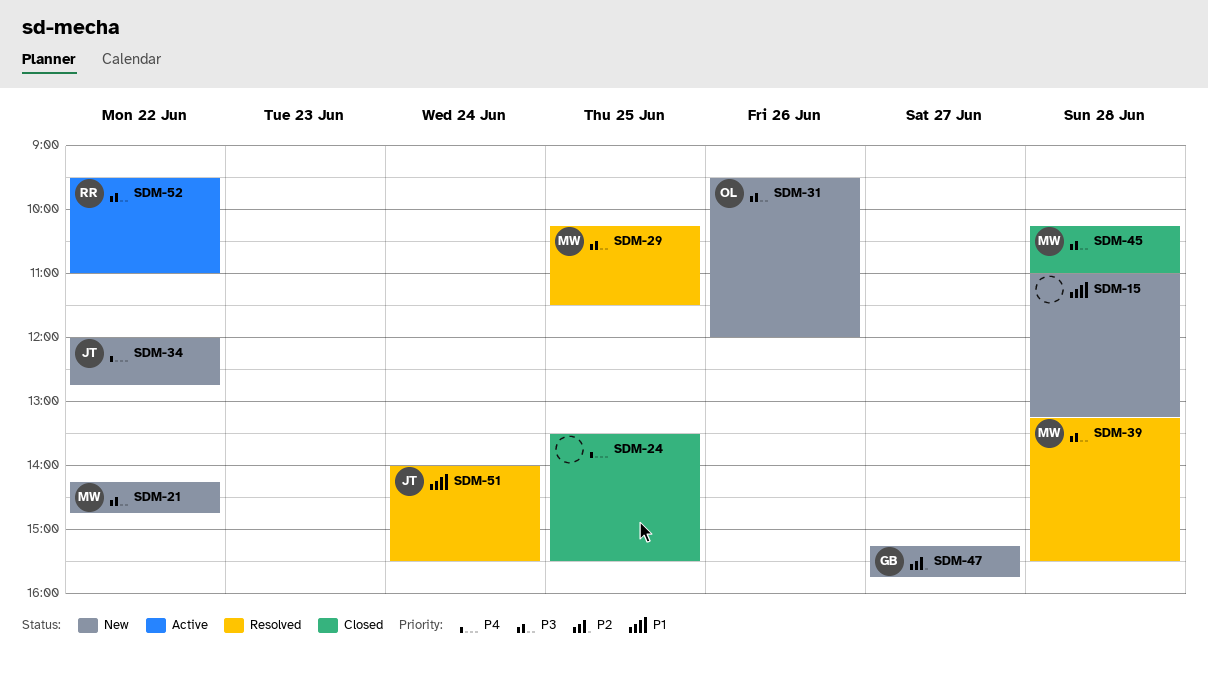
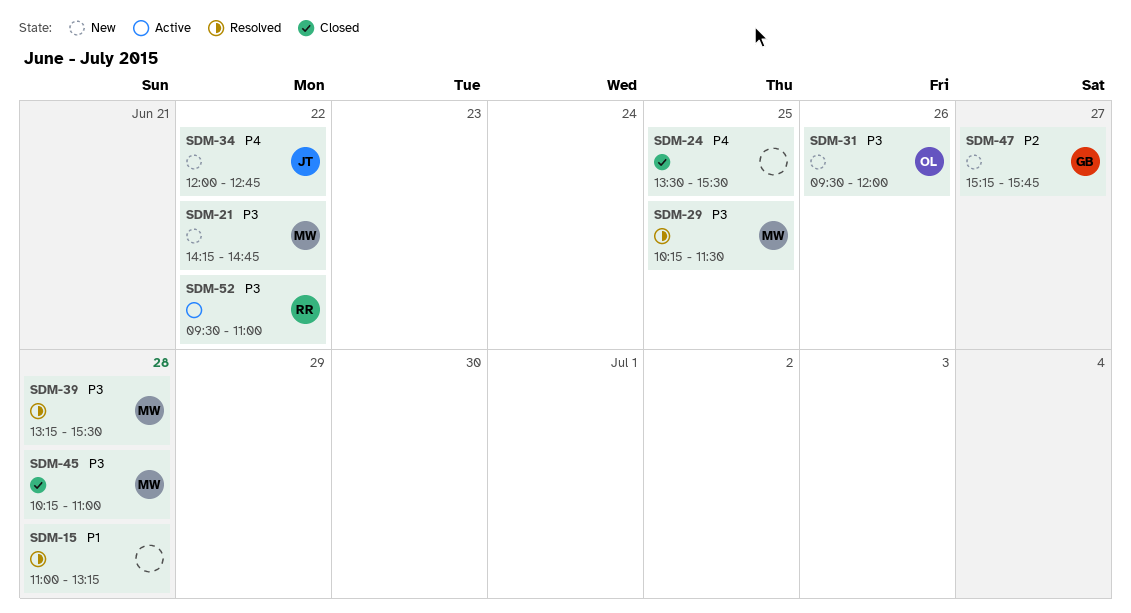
SDM-15, status: New -> Resolved
SDM-51: present -> none

